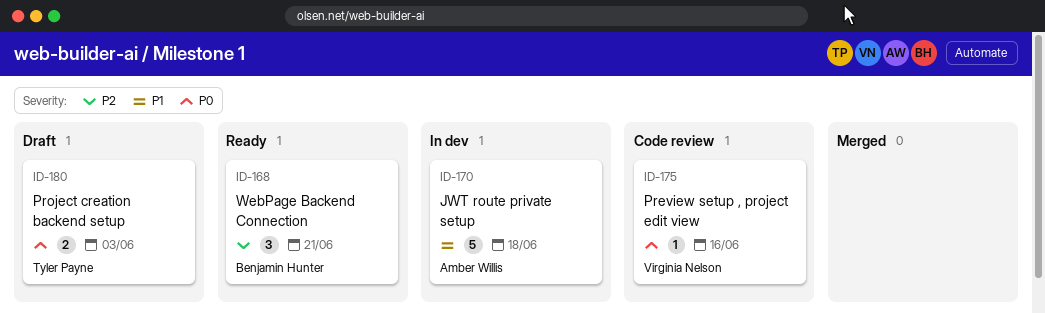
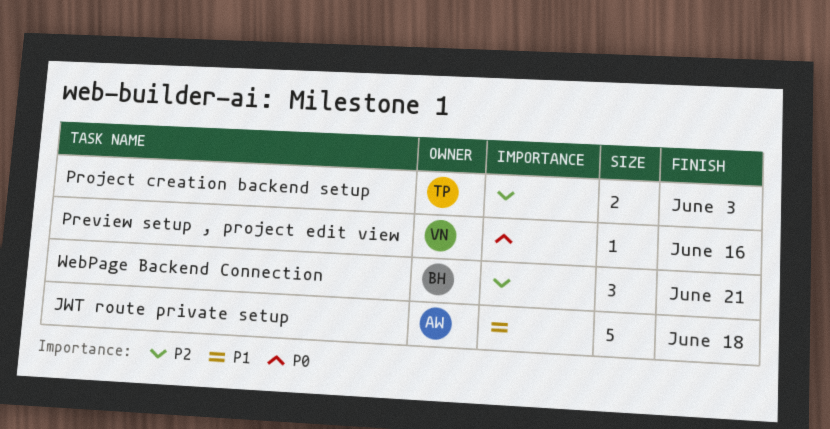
Project creation backend setup, priority: P0 -> P2

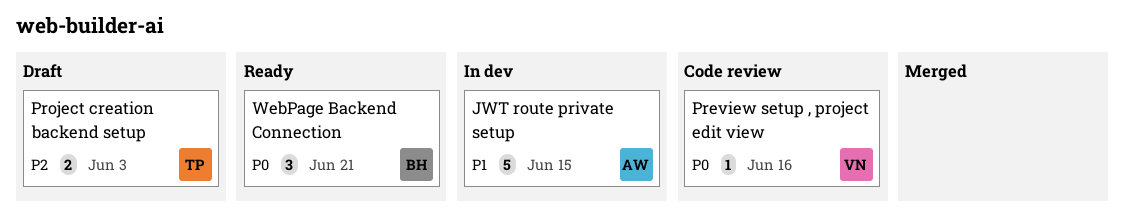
JWT route private setup, due: Jun 18 -> Jun 15
WebPage Backend Connection, priority: P2 -> P0

